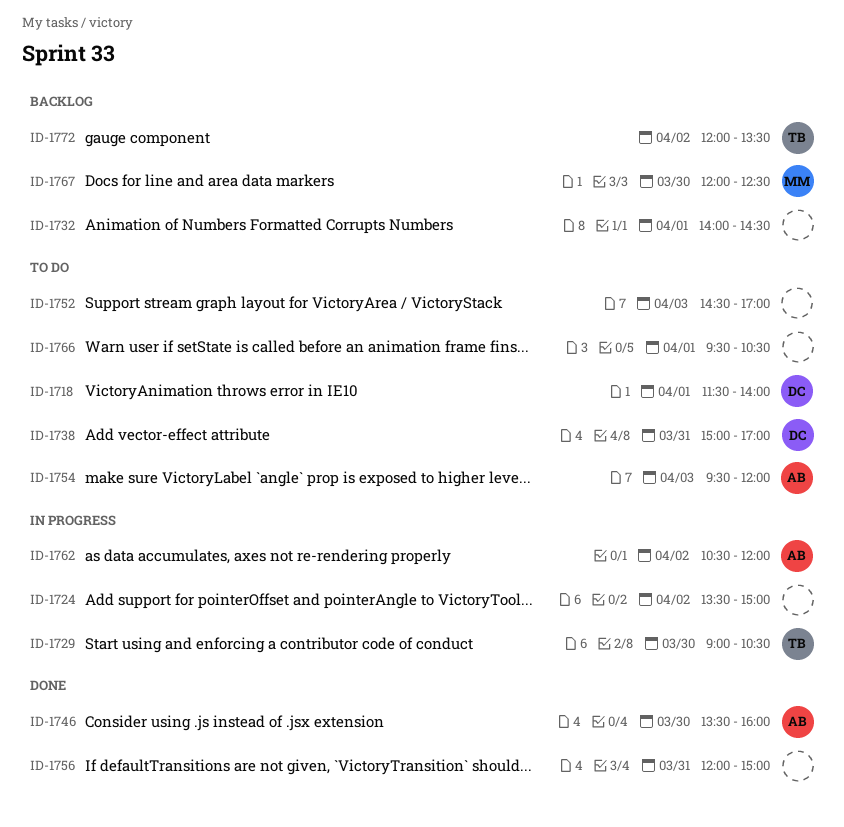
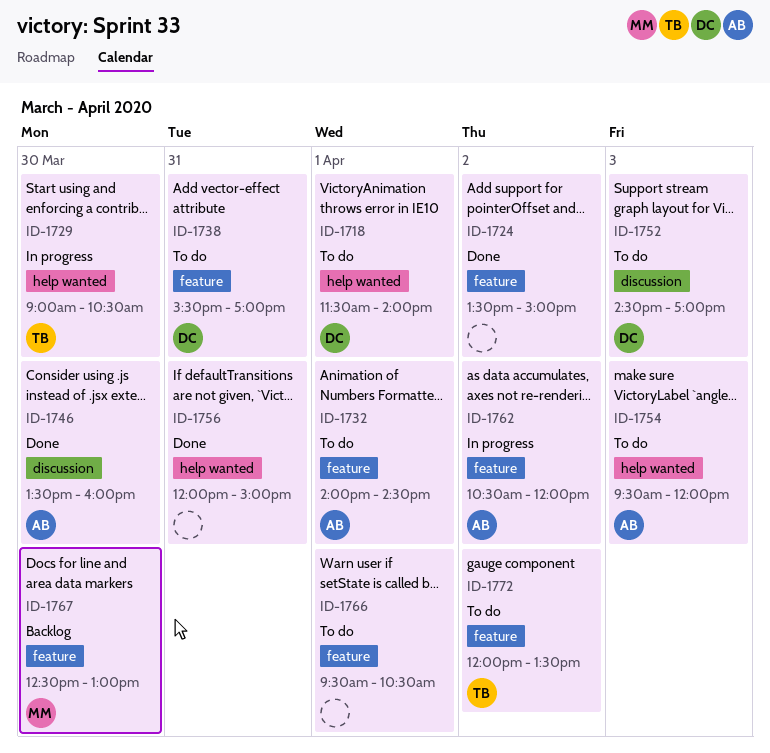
ID-1724, status: In progress -> Done
ID-1732, status: Backlog -> To do
ID-1732, owner: none -> AB
ID-1738, begins: 15:00 -> 15:30
ID-1752, owner: none -> DC
ID-1767, begins: 12:00 -> 12:30
ID-1767, ends: 12:30 -> 13:00
ID-1772, status: Backlog -> To do

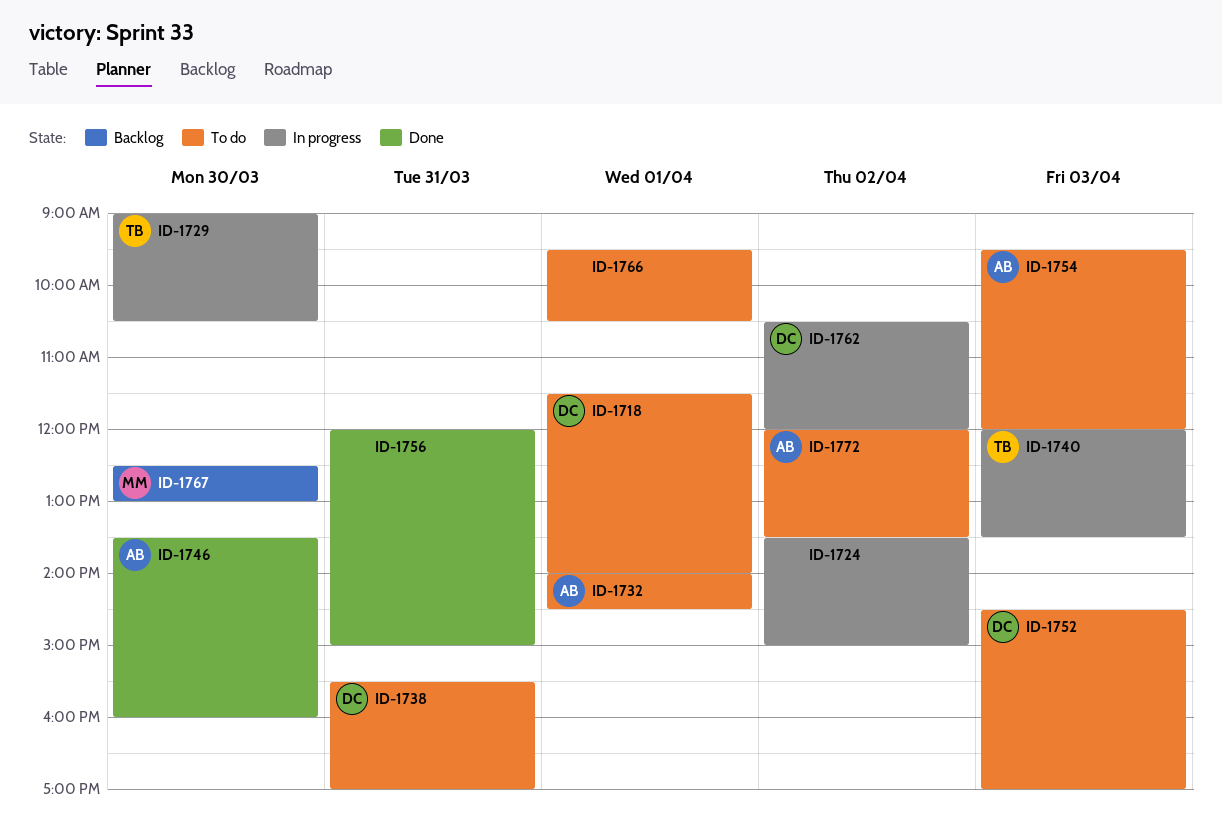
ID-1724, status: Done -> In progress
ID-1740: none -> present
ID-1762, owner: AB -> DC
ID-1772, owner: TB -> AB

